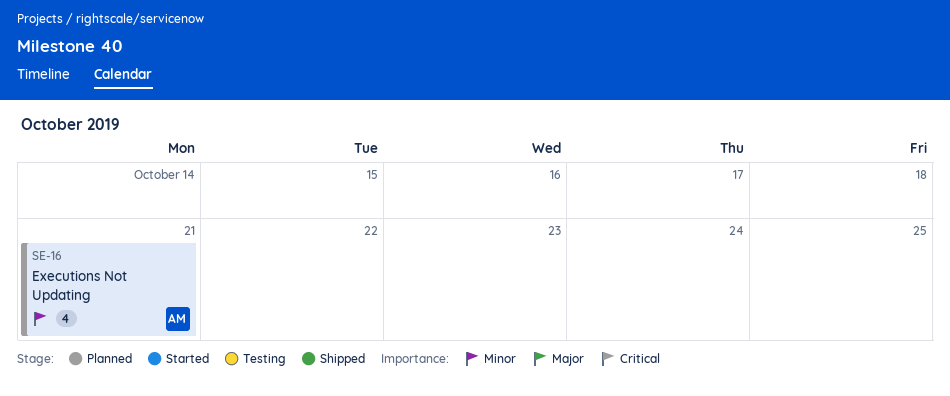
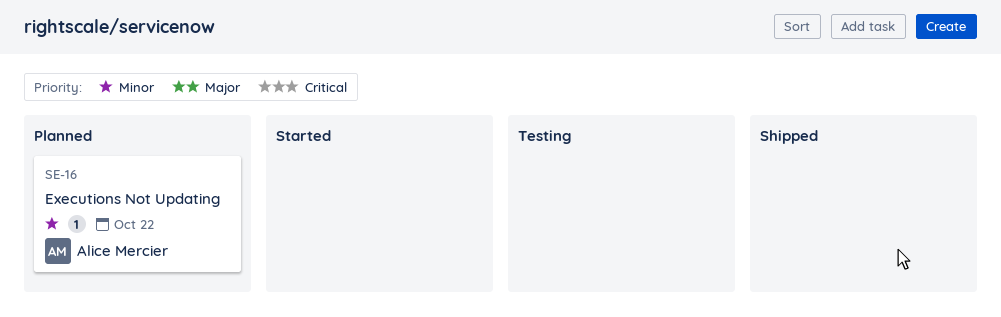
SE-16, estimate: 4 -> 1
SE-16, due: Oct 21 -> Oct 22

